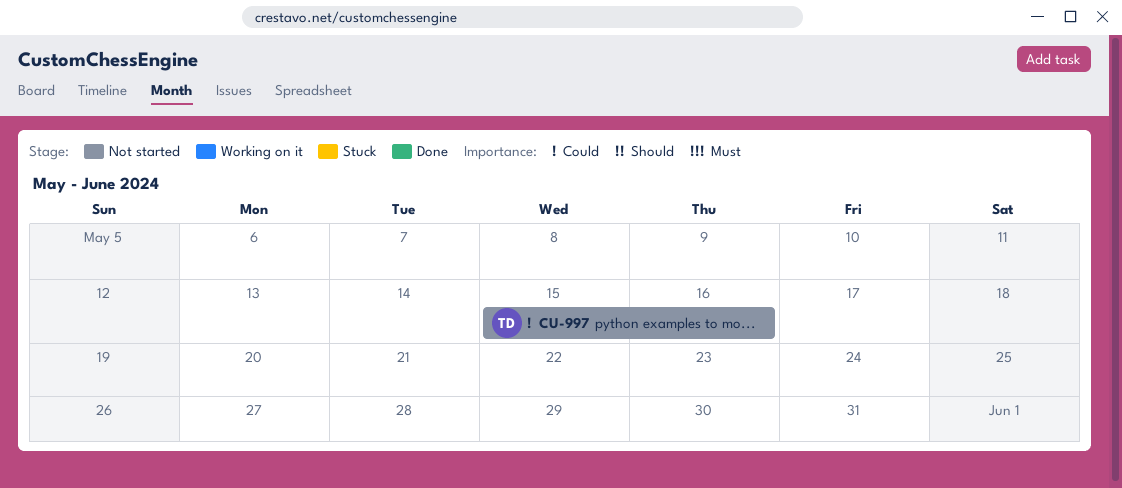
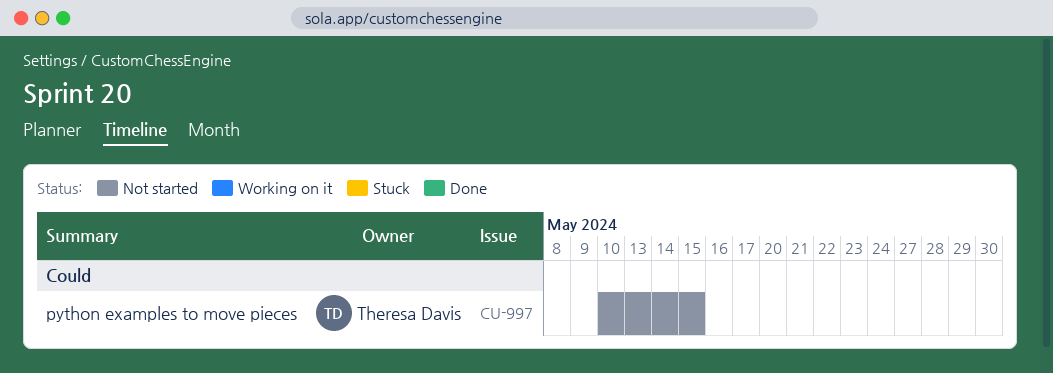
CU-997, start: May 15 -> May 10
CU-997, due: May 16 -> May 15

